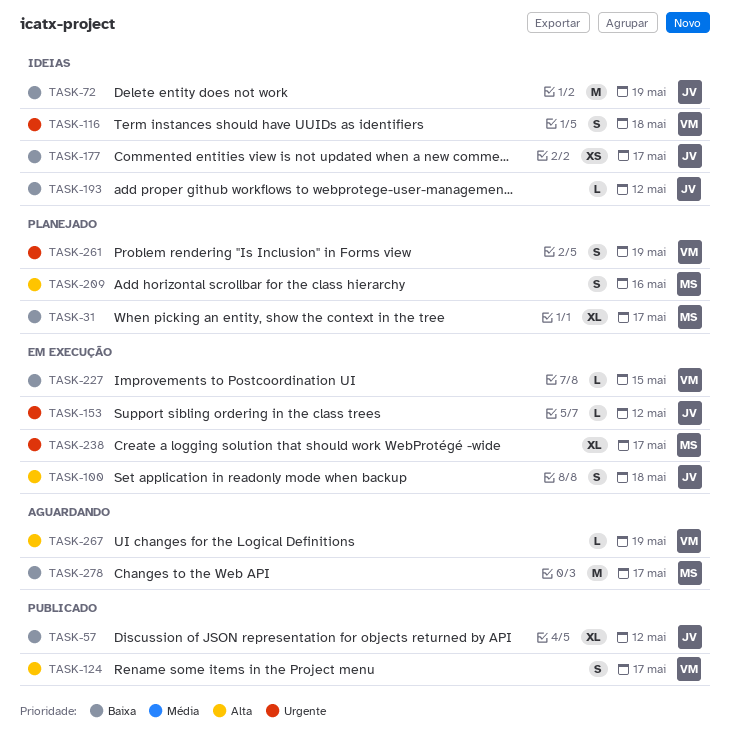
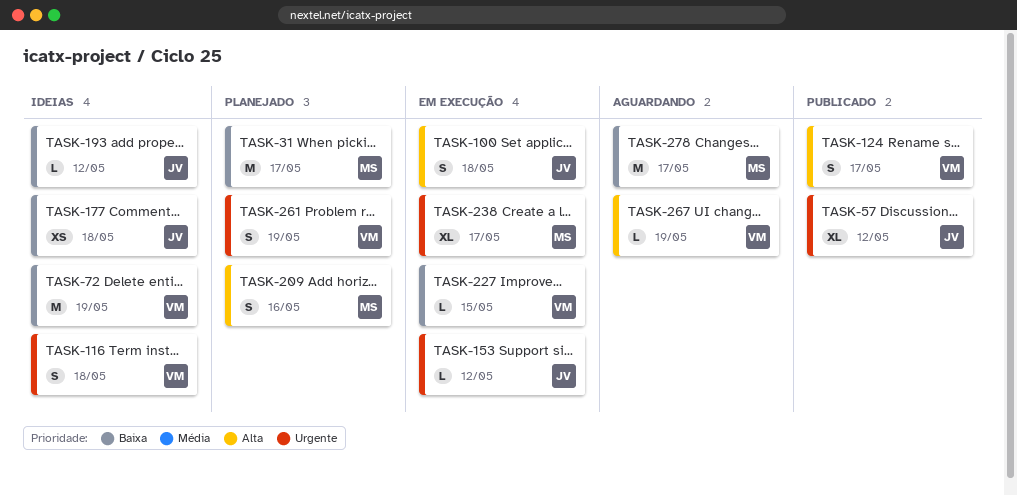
TASK-31, estimate: XL -> M
TASK-57, priority: Baixa -> Urgente
TASK-72, owner: JV -> VM
TASK-177, due: May 17 -> May 18

